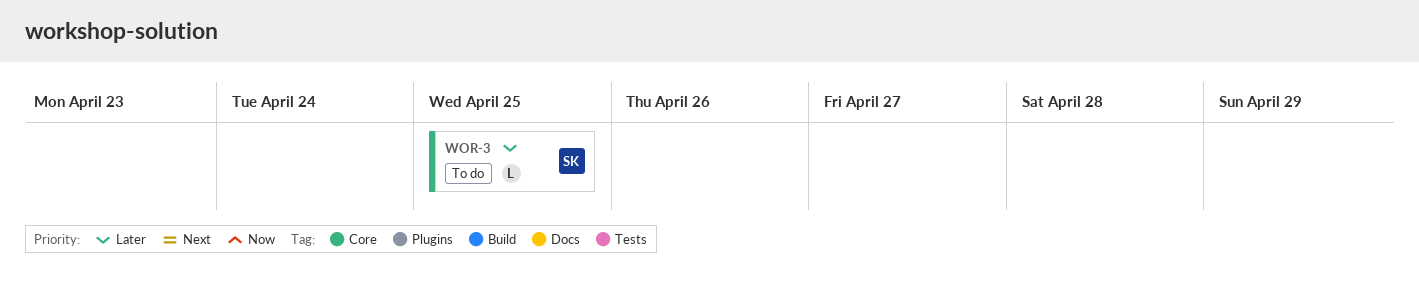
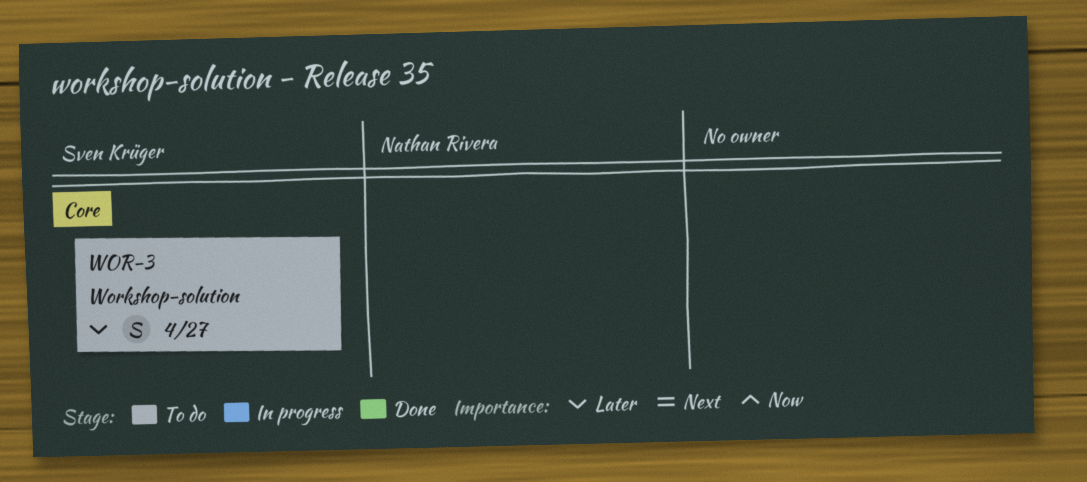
WOR-3, estimate: L -> S
WOR-3, due: Apr 25 -> Apr 27

